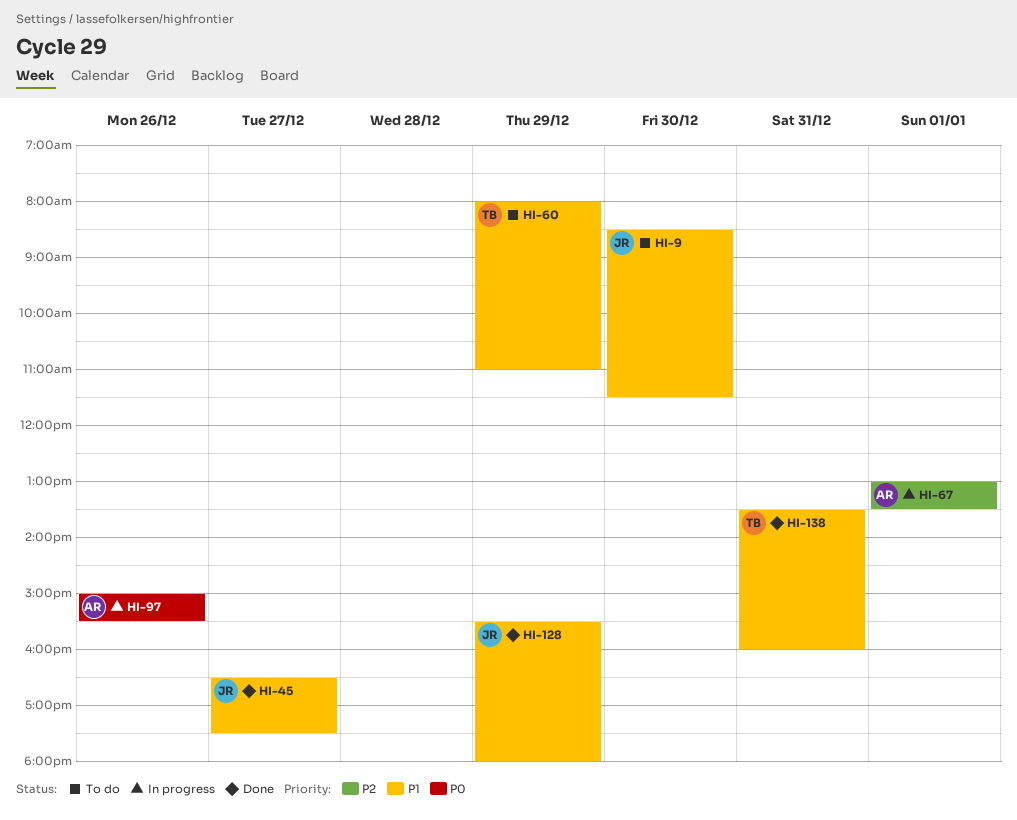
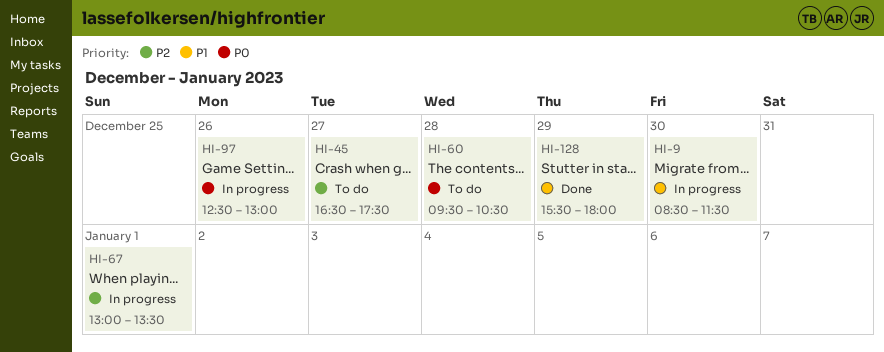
HI-9, status: To do -> In progress
HI-45, status: Done -> To do
HI-45, priority: P1 -> P2
HI-60, priority: P1 -> P0
HI-60, day: Dec 29 -> Dec 28
HI-60, begins: 08:00 -> 09:30
HI-60, ends: 11:00 -> 10:30
HI-97, begins: 15:00 -> 12:30
HI-97, ends: 15:30 -> 13:00
HI-138: present -> none

